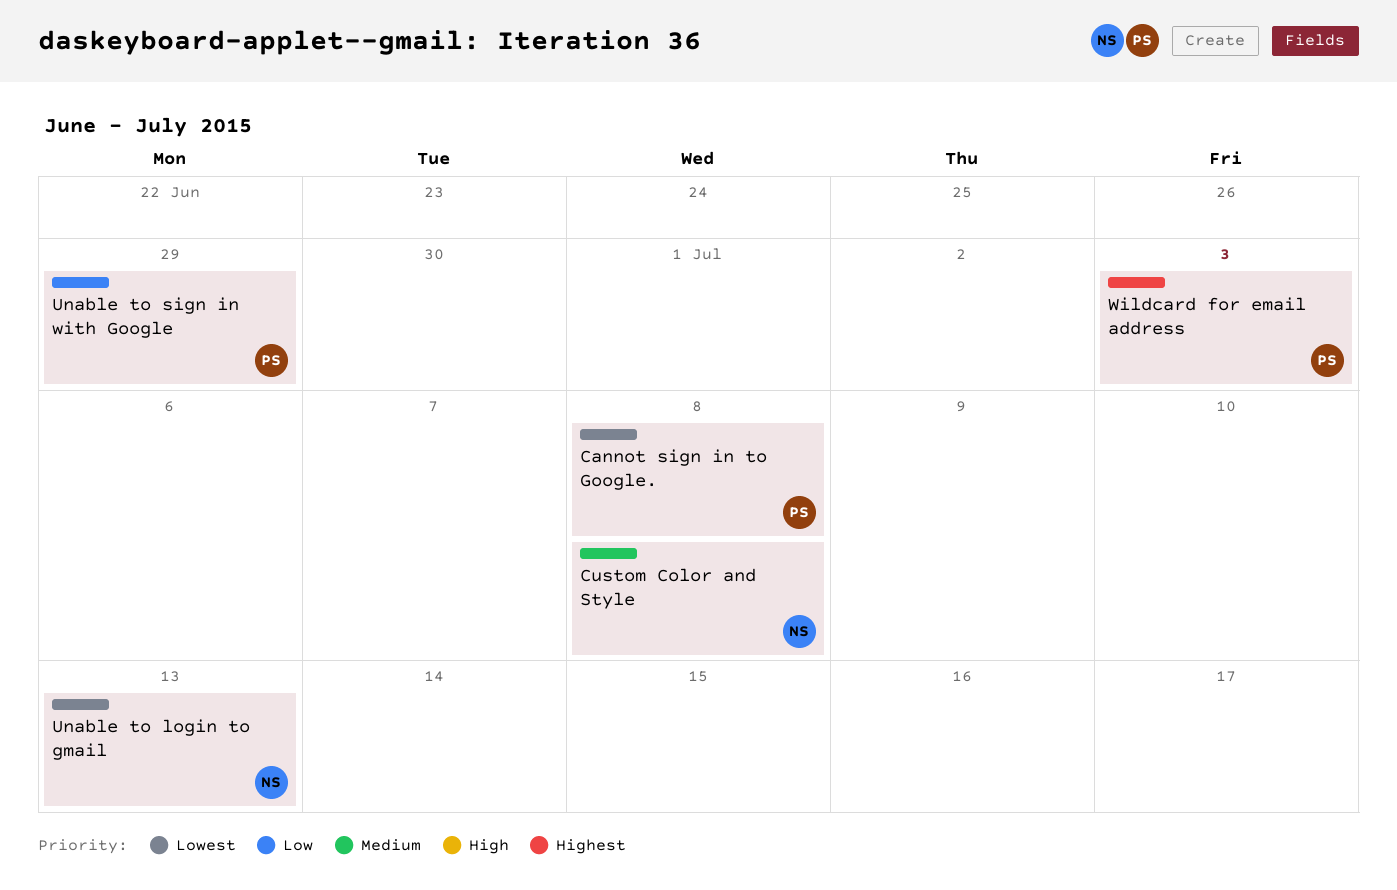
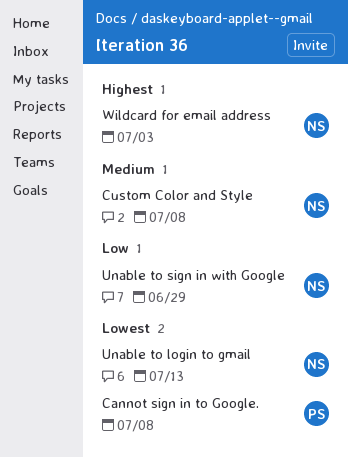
Unable to sign in with Google, owner: PS -> NS
Wildcard for email address, owner: PS -> NS

